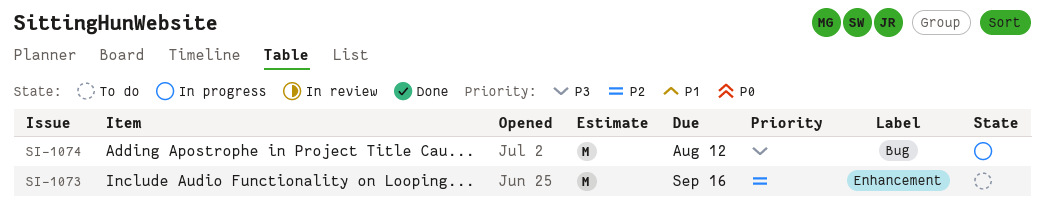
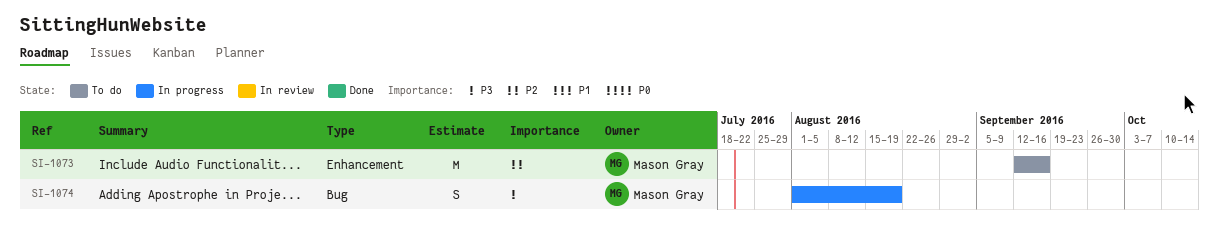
SI-1074, estimate: M -> S
SI-1074, due: Aug 12 -> Aug 19

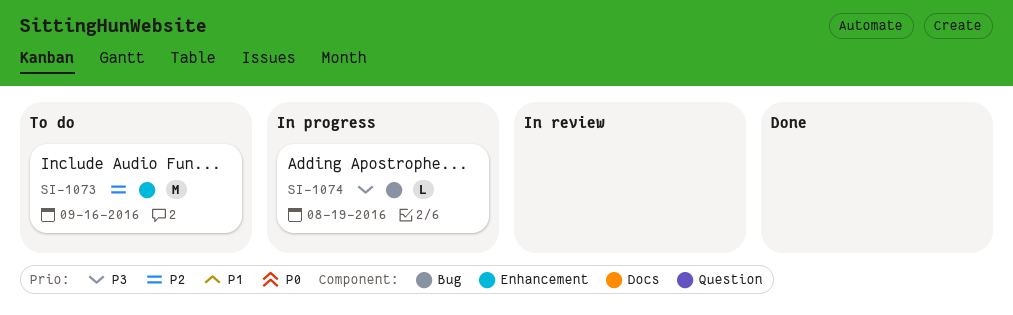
SI-1074, estimate: S -> L

